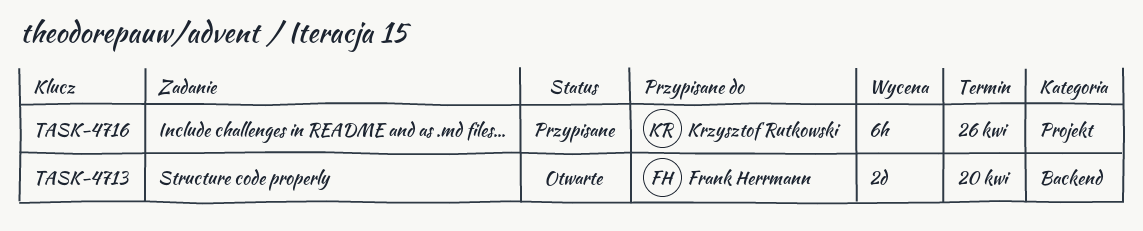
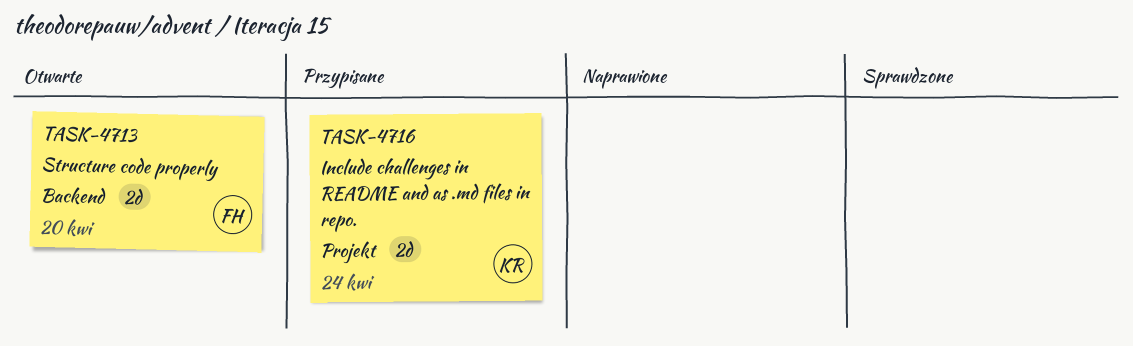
TASK-4716, estimate: 6h -> 2d
TASK-4716, due: Apr 26 -> Apr 24

